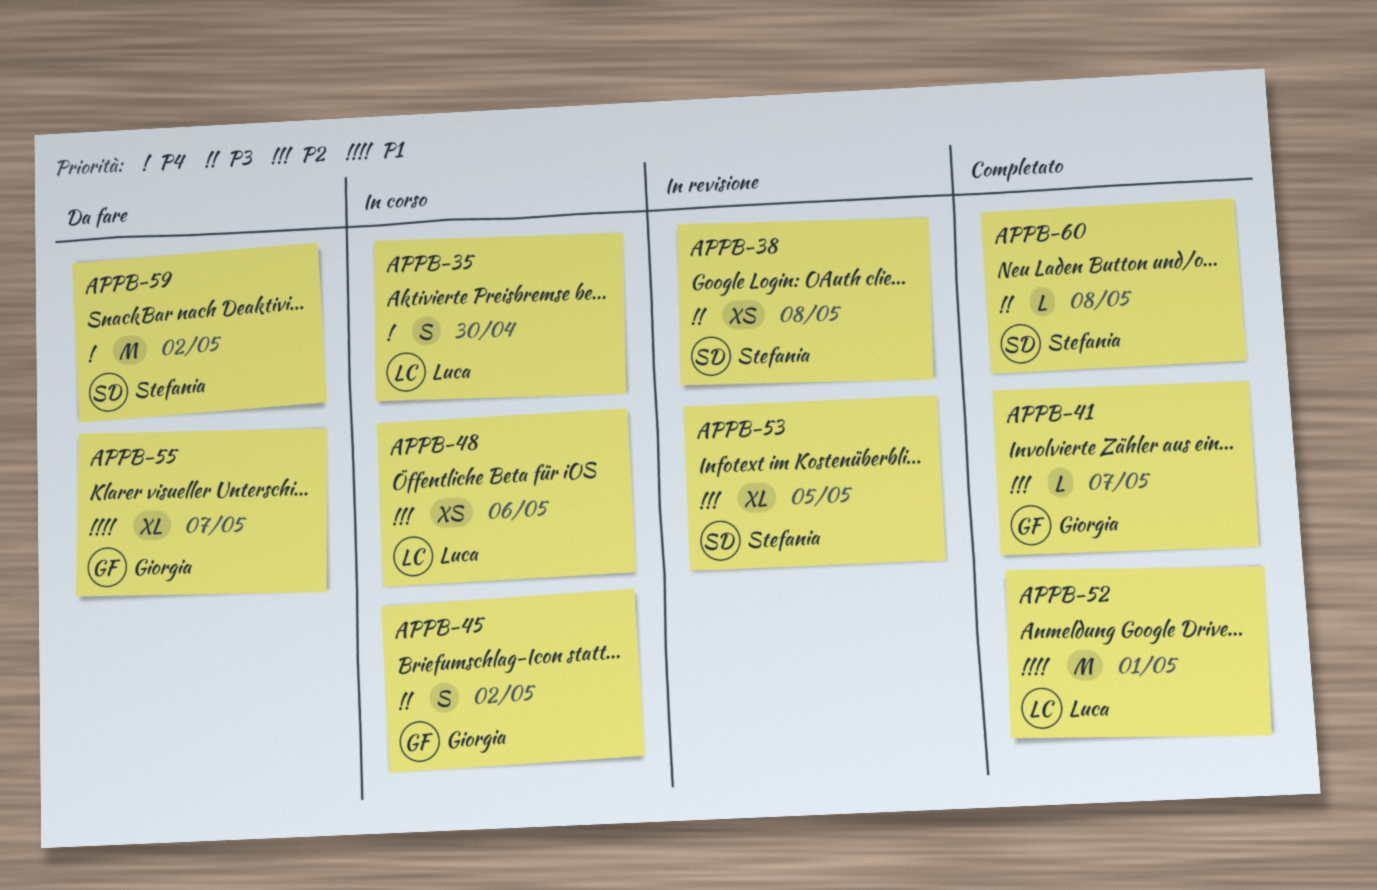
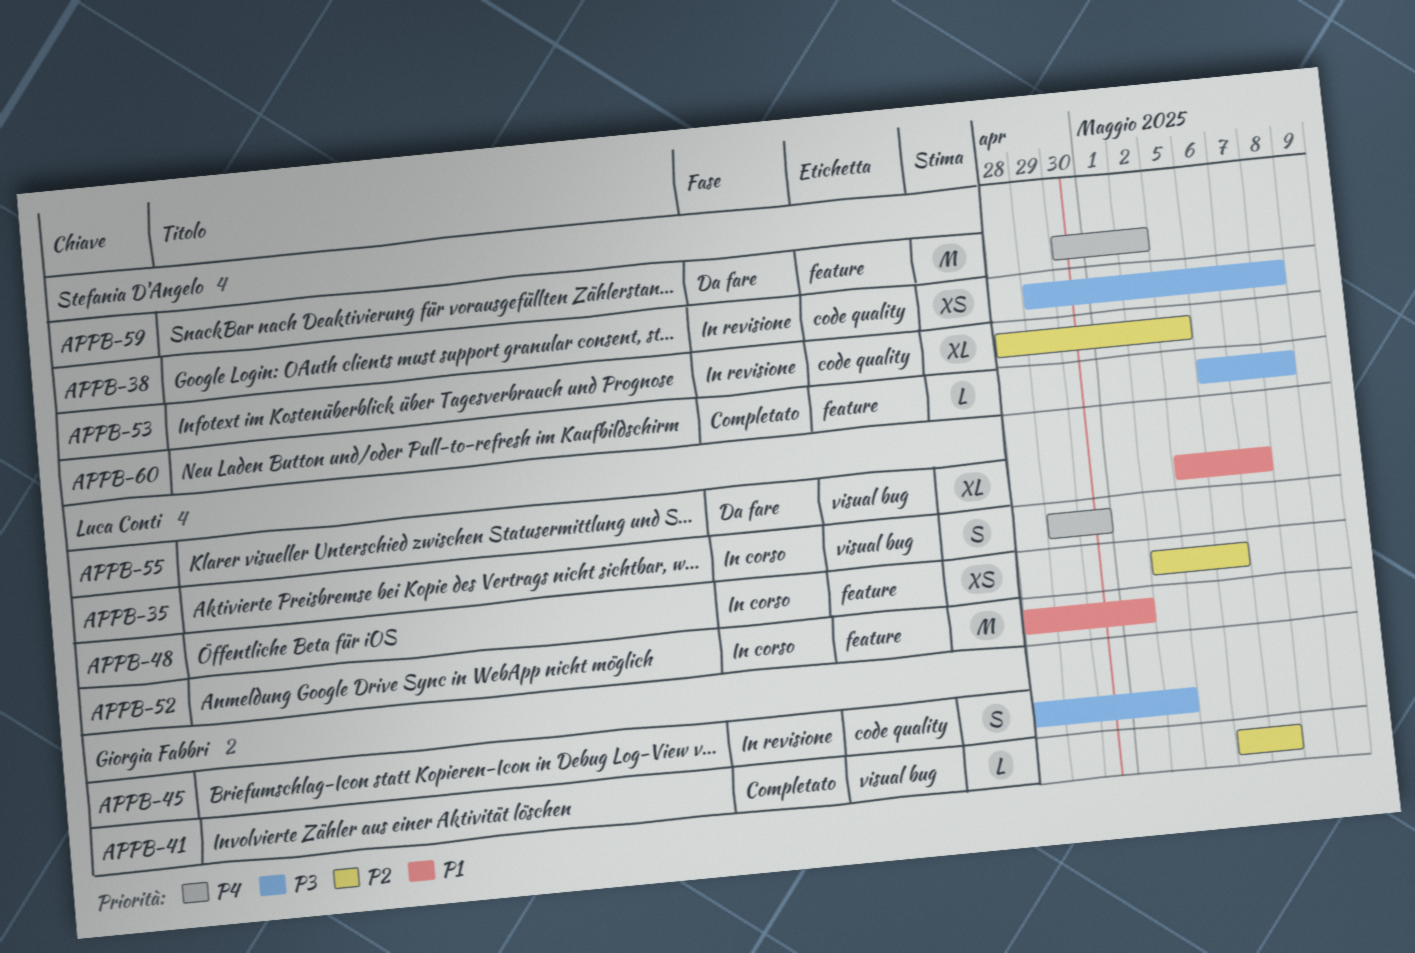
APPB-45, status: In corso -> In revisione
APPB-52, status: Completato -> In corso
APPB-55, owner: Giorgia Fabbri -> Luca Conti

